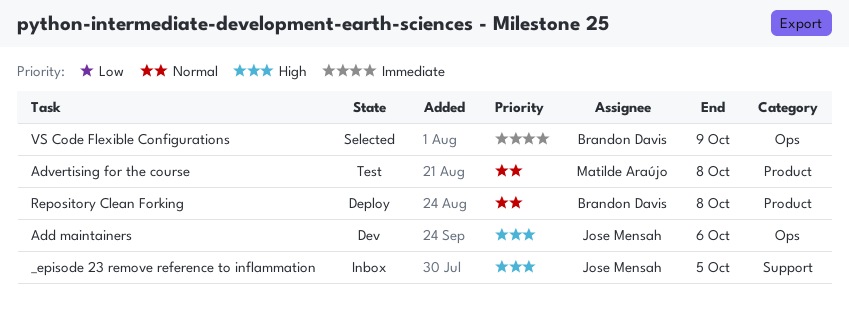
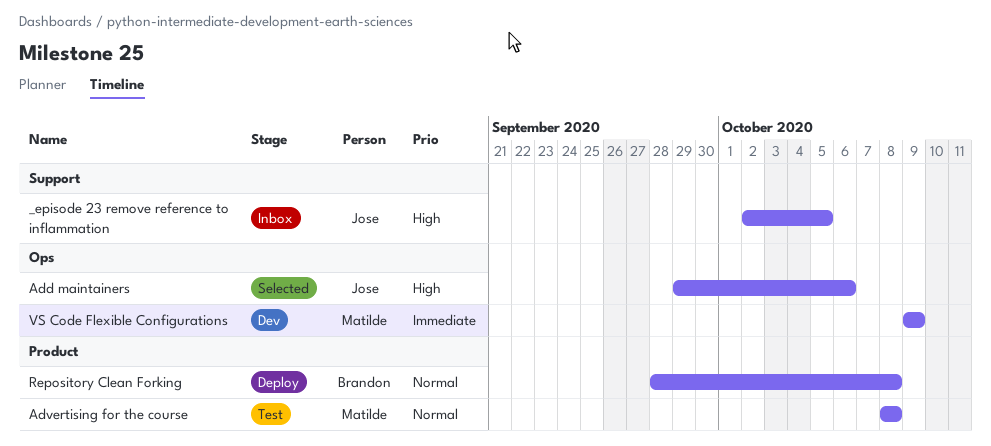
Add maintainers, status: Dev -> Selected
VS Code Flexible Configurations, status: Selected -> Dev
VS Code Flexible Configurations, owner: Brandon Davis -> Matilde Araújo

